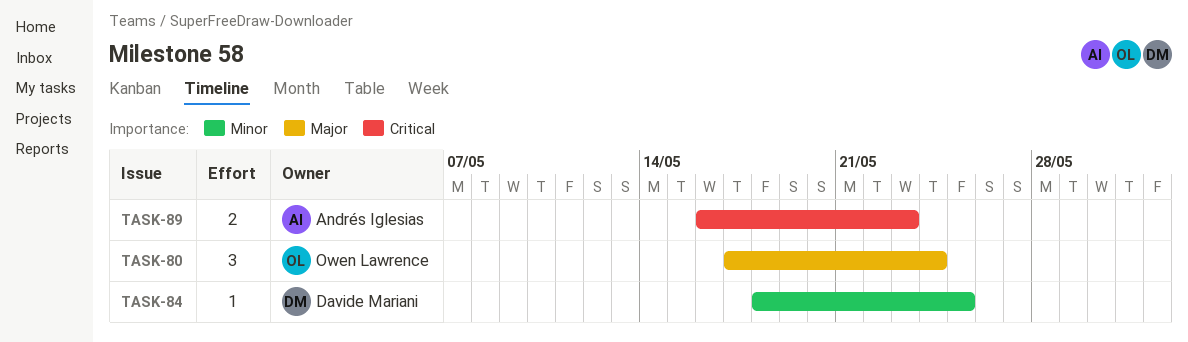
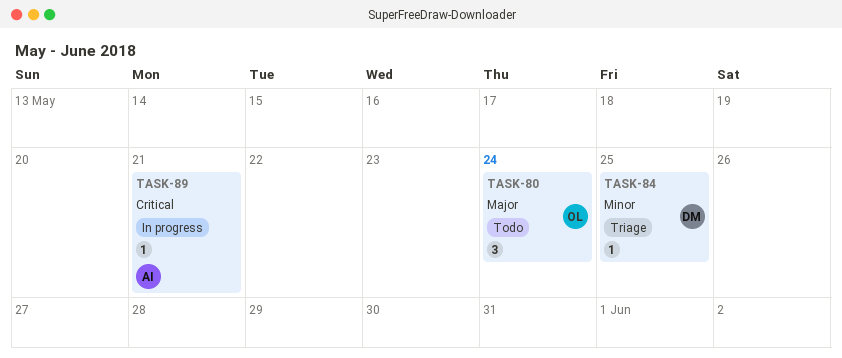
TASK-89, estimate: 2 -> 1
TASK-89, due: May 23 -> May 21

